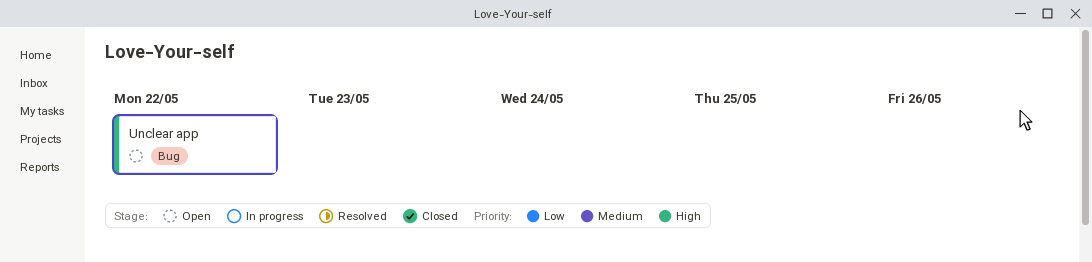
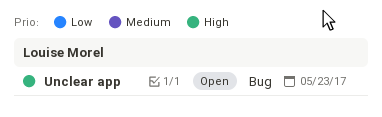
Unclear app, due: May 22 -> May 23

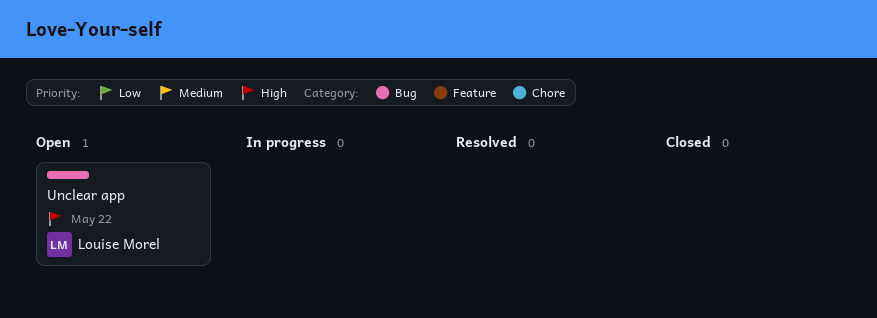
Unclear app, due: May 23 -> May 22

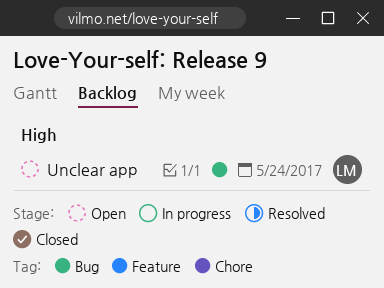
Unclear app, due: May 22 -> May 24

